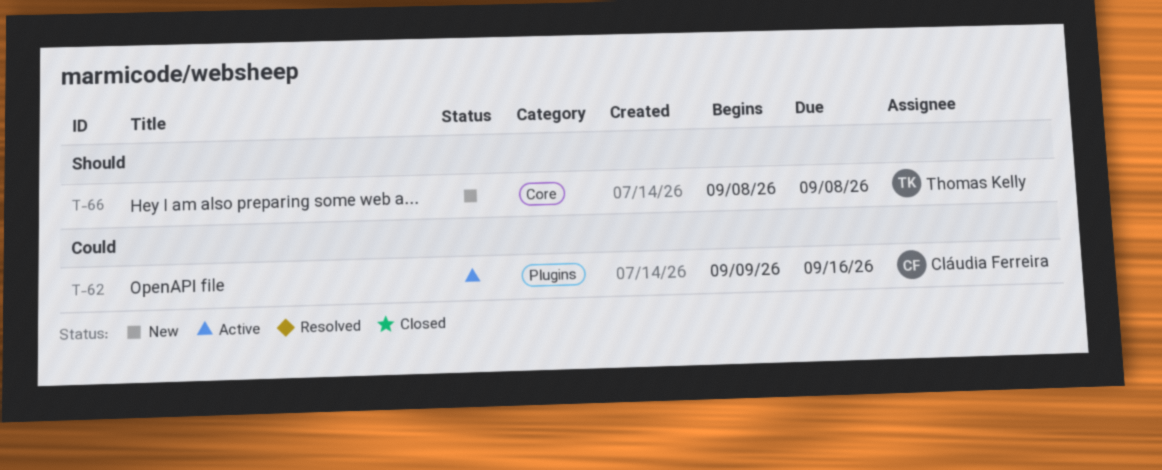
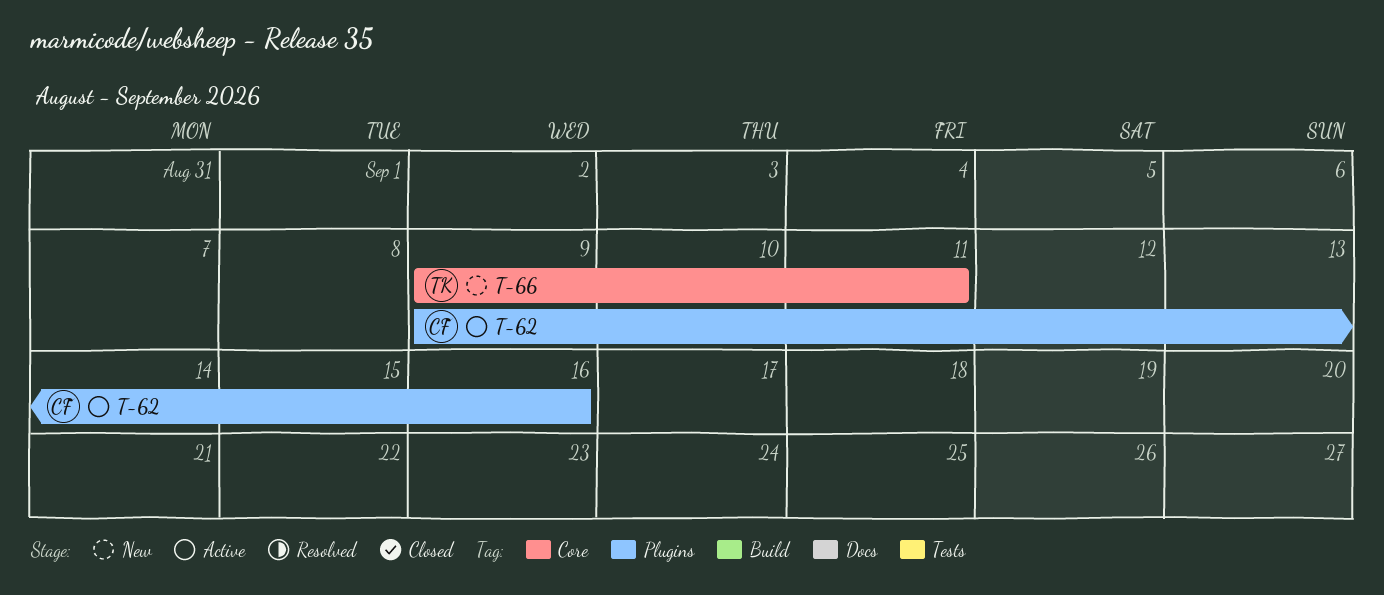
T-66, start: Sep 8 -> Sep 9
T-66, due: Sep 8 -> Sep 11

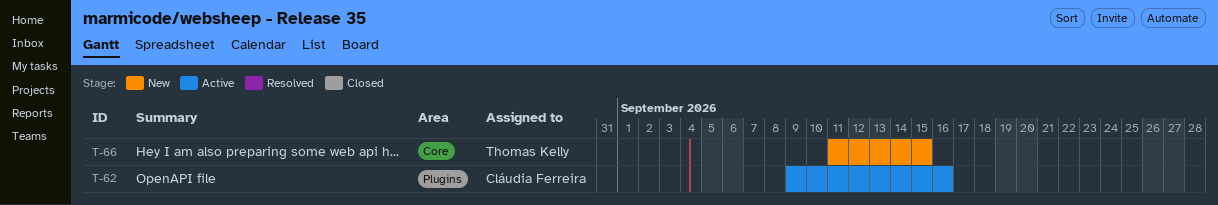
T-66, start: Sep 9 -> Sep 11
T-66, due: Sep 11 -> Sep 15

